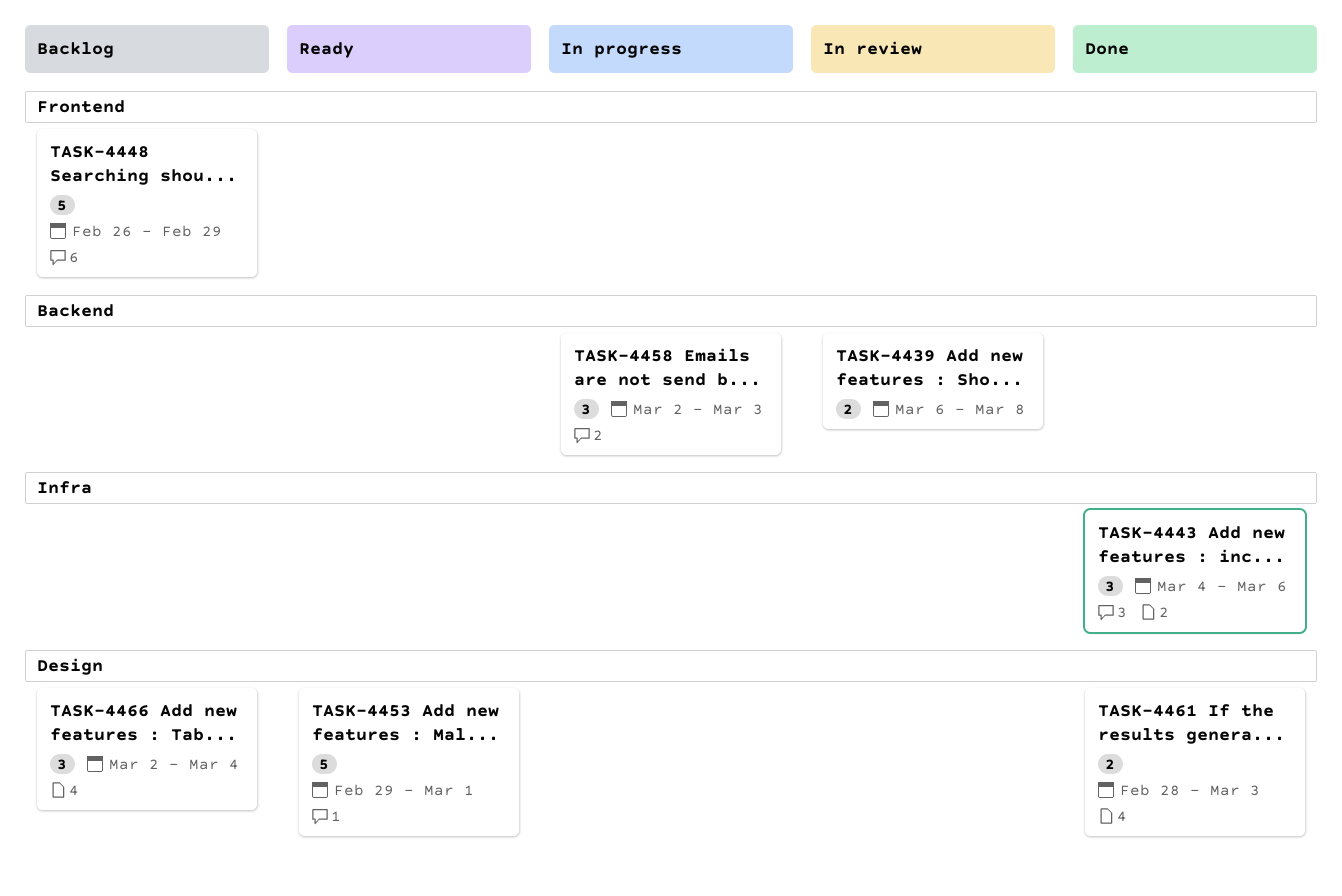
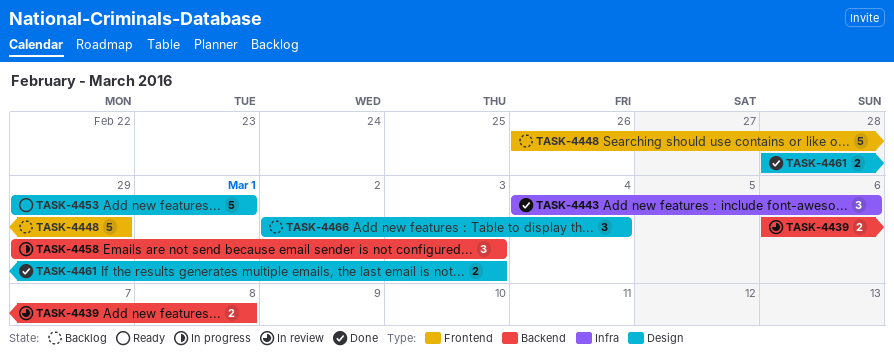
TASK-4458, start: Mar 2 -> Feb 29

